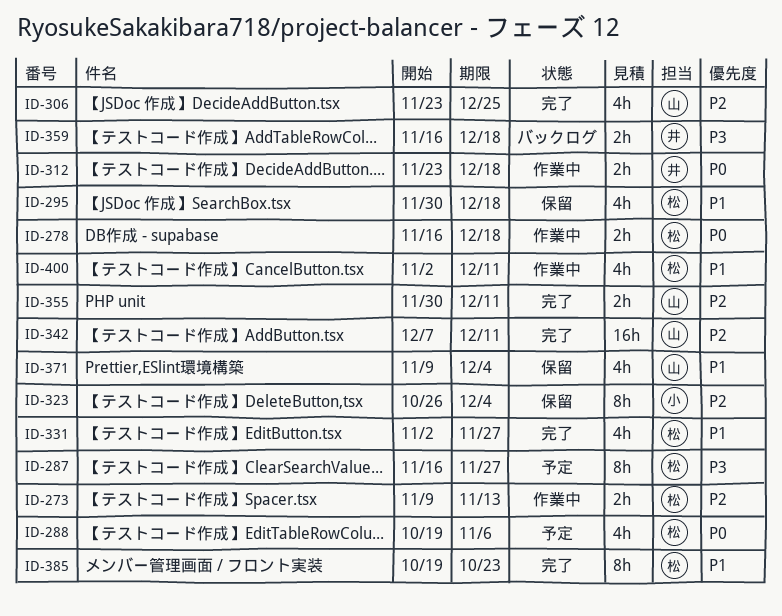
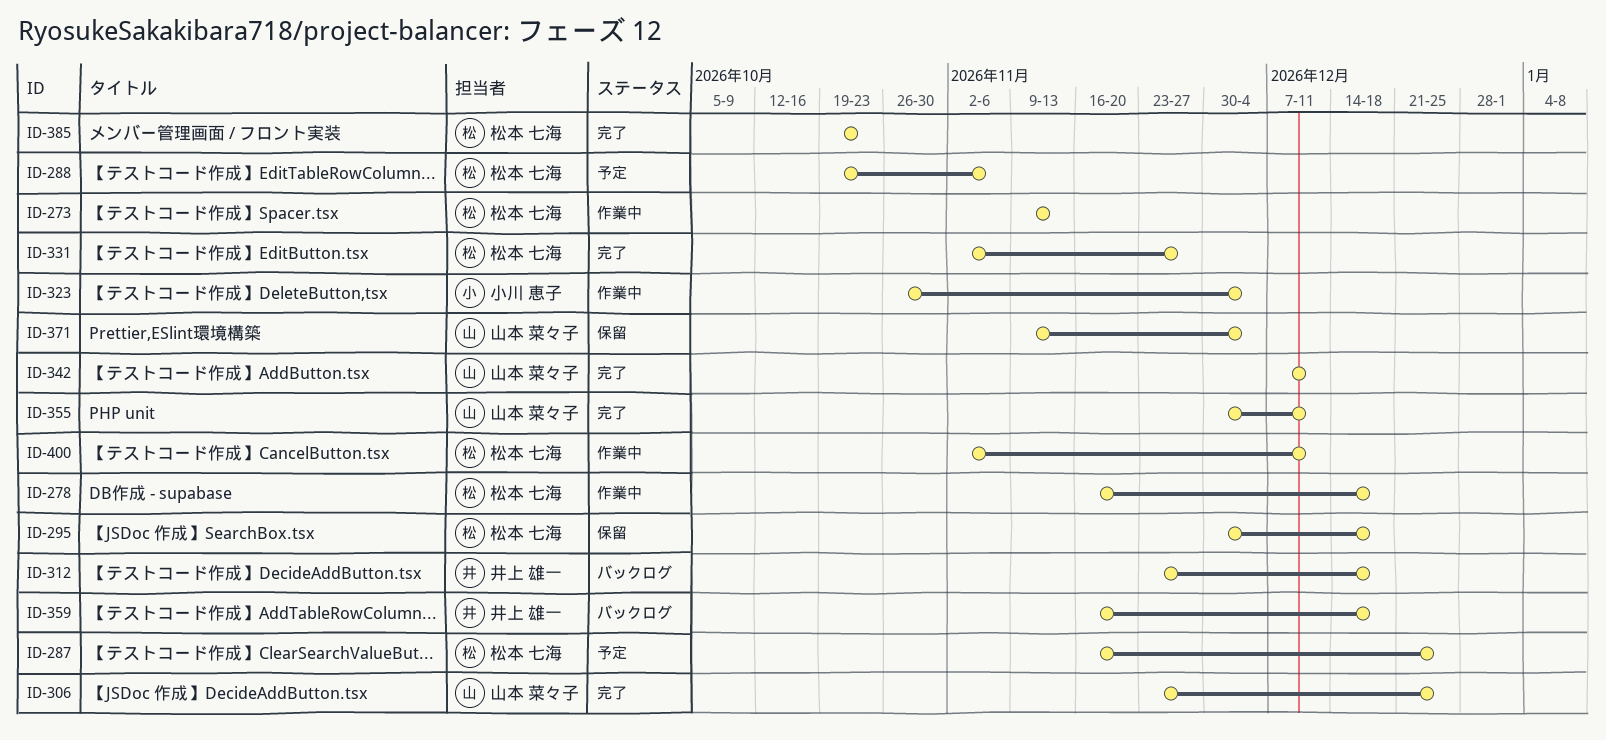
ID-287, due: Nov 27 -> Dec 25
ID-312, status: 作業中 -> バックログ
ID-323, status: 保留 -> 作業中

